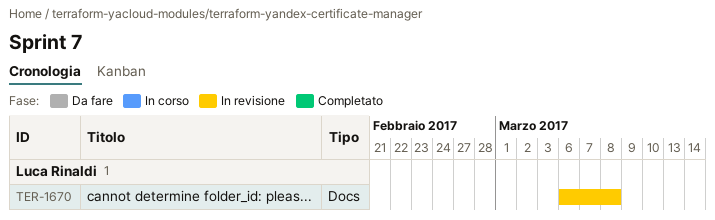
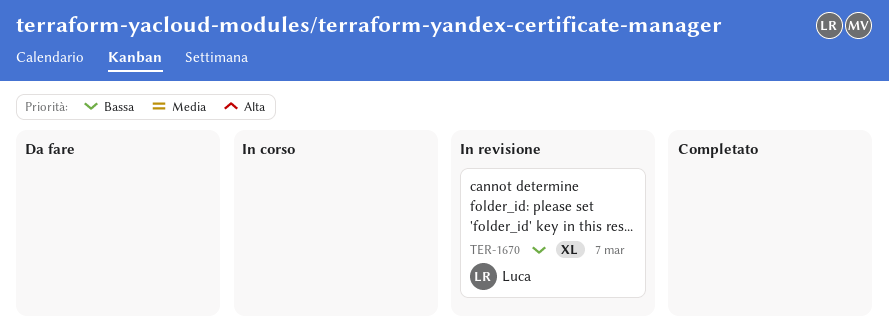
TER-1670, due: Mar 8 -> Mar 7

